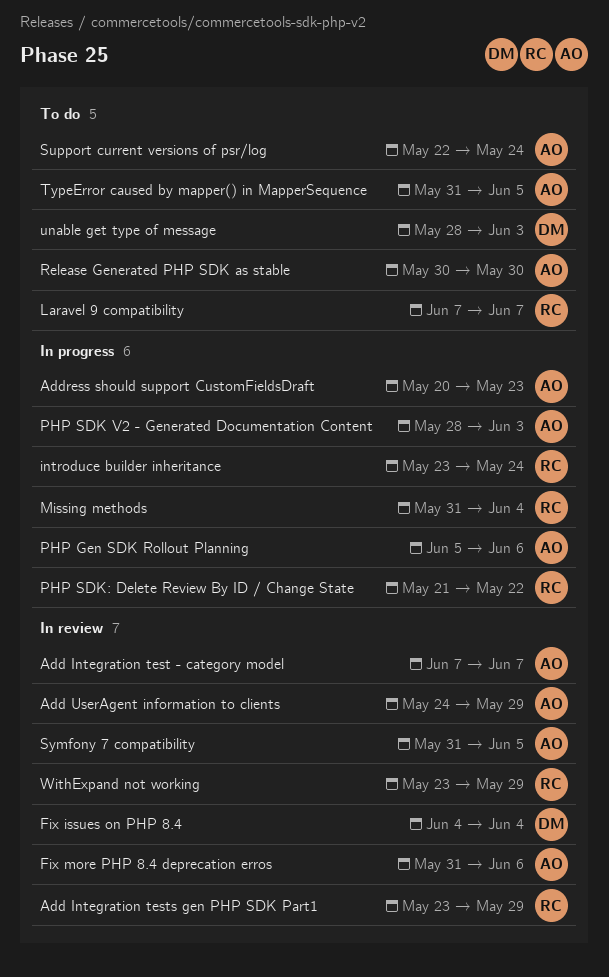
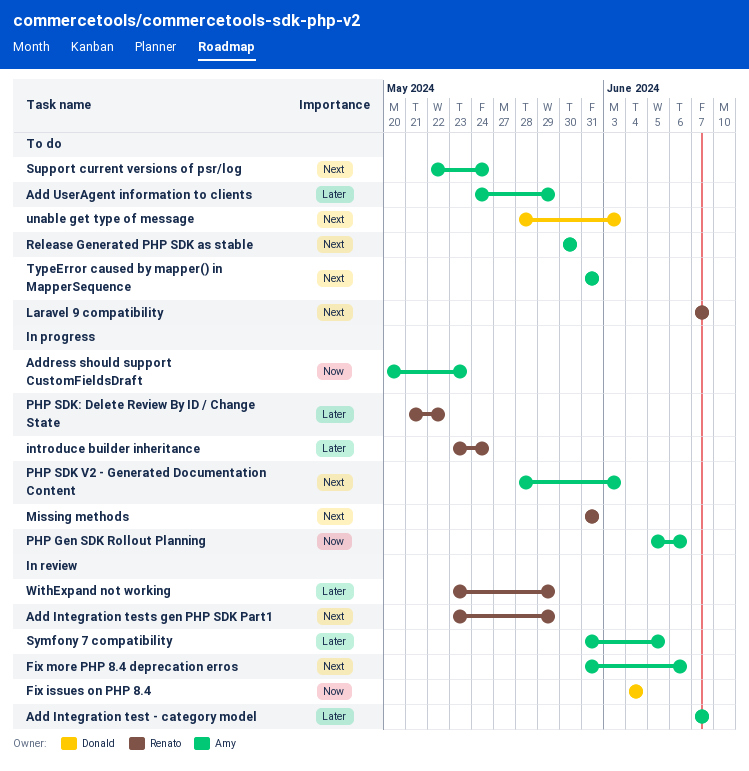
Add UserAgent information to clients, status: In review -> To do
Missing methods, due: Jun 4 -> May 31
TypeError caused by mapper() in MapperSequence, due: Jun 5 -> May 31

